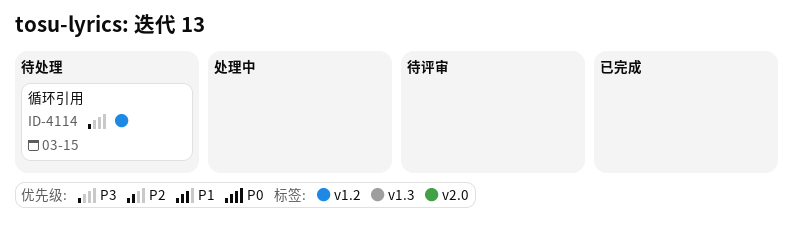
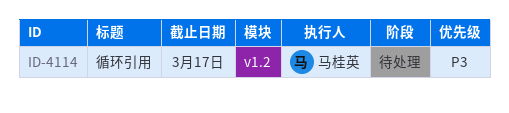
ID-4114, due: Mar 15 -> Mar 17

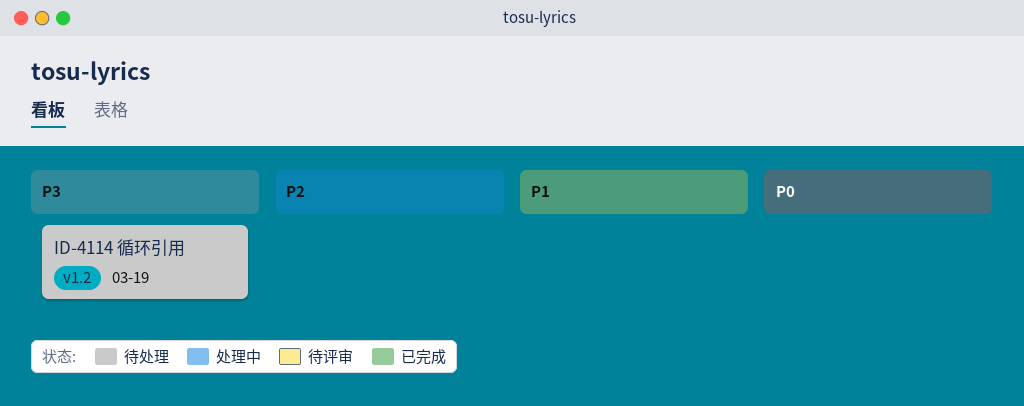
ID-4114, due: Mar 17 -> Mar 19

